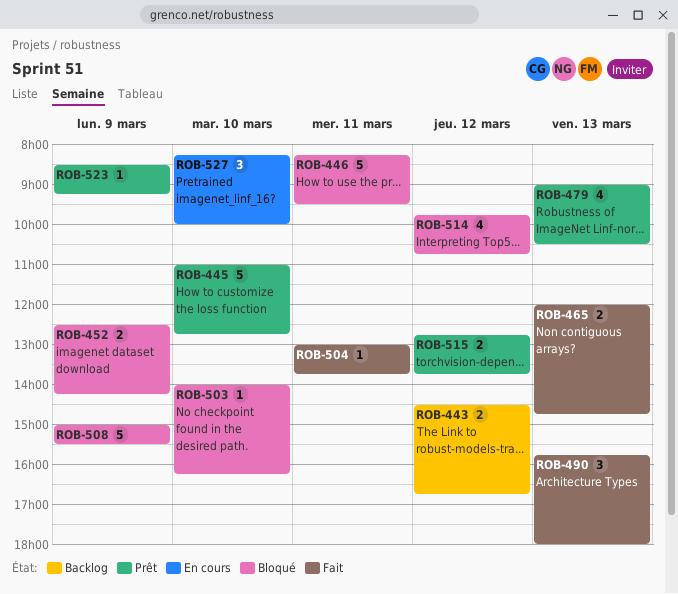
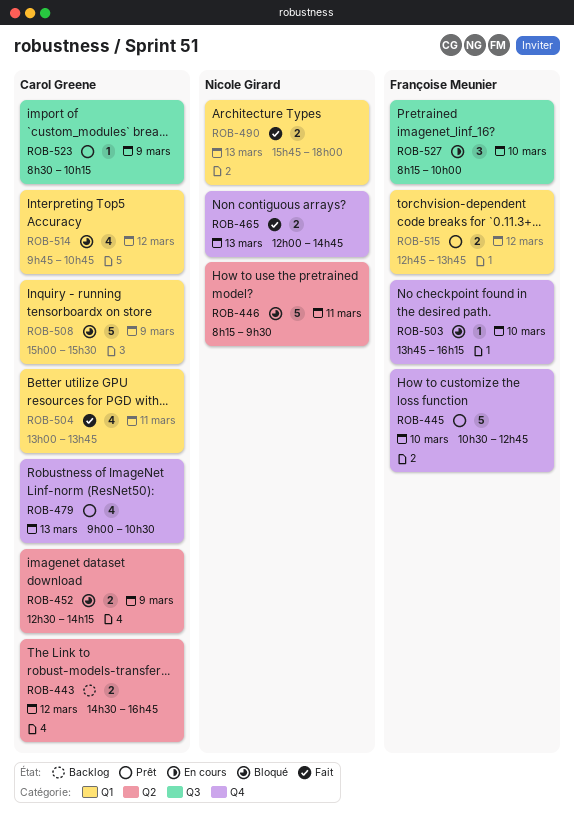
ROB-445, begins: 11:00 -> 10:30
ROB-490, estimate: 3 -> 2
ROB-503, begins: 14:00 -> 13:45
ROB-504, estimate: 1 -> 4
ROB-523, ends: 09:15 -> 10:15

